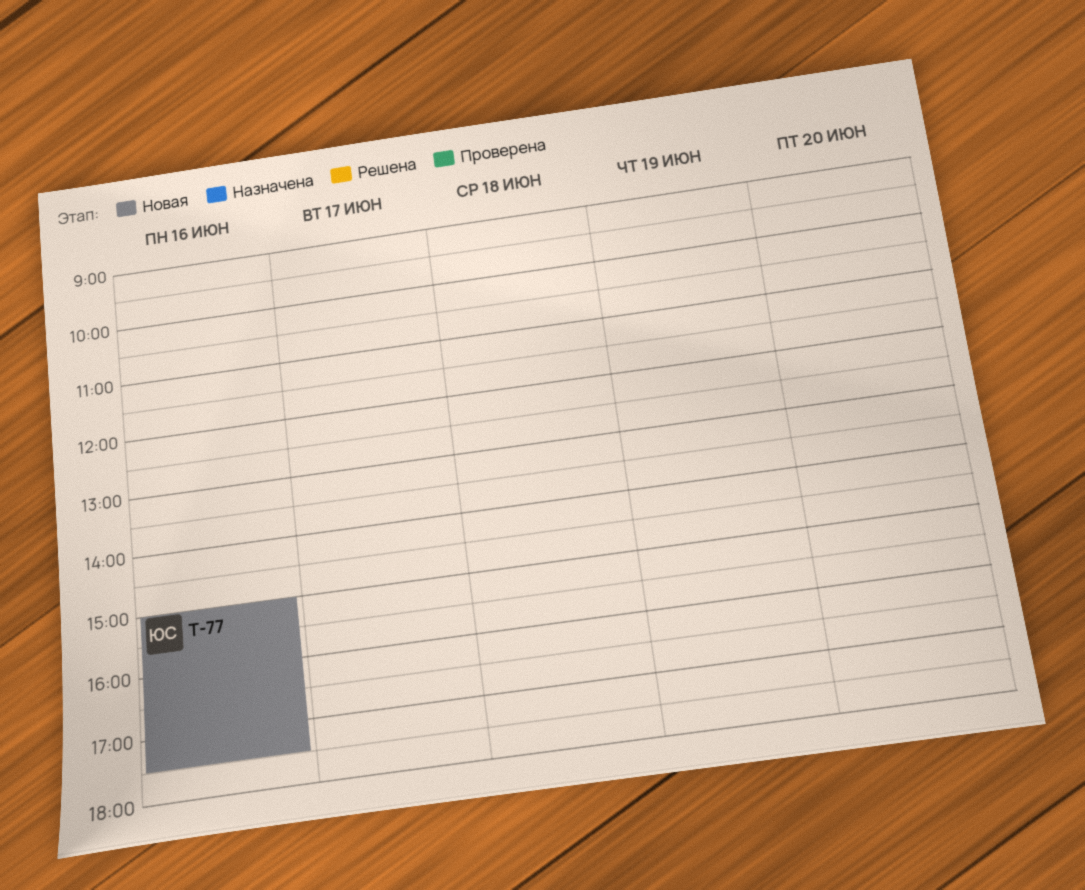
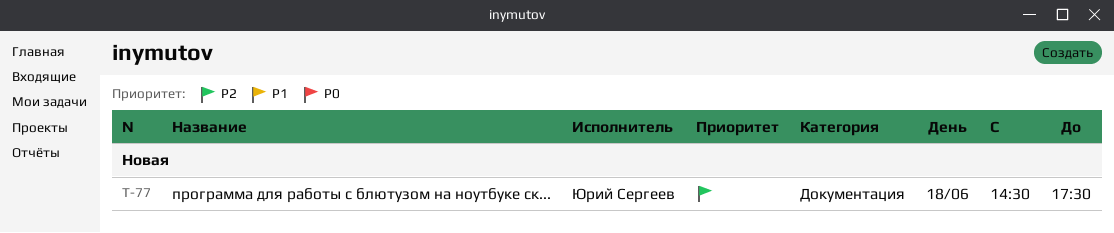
T-77, day: Jun 16 -> Jun 18
T-77, begins: 15:00 -> 14:30

